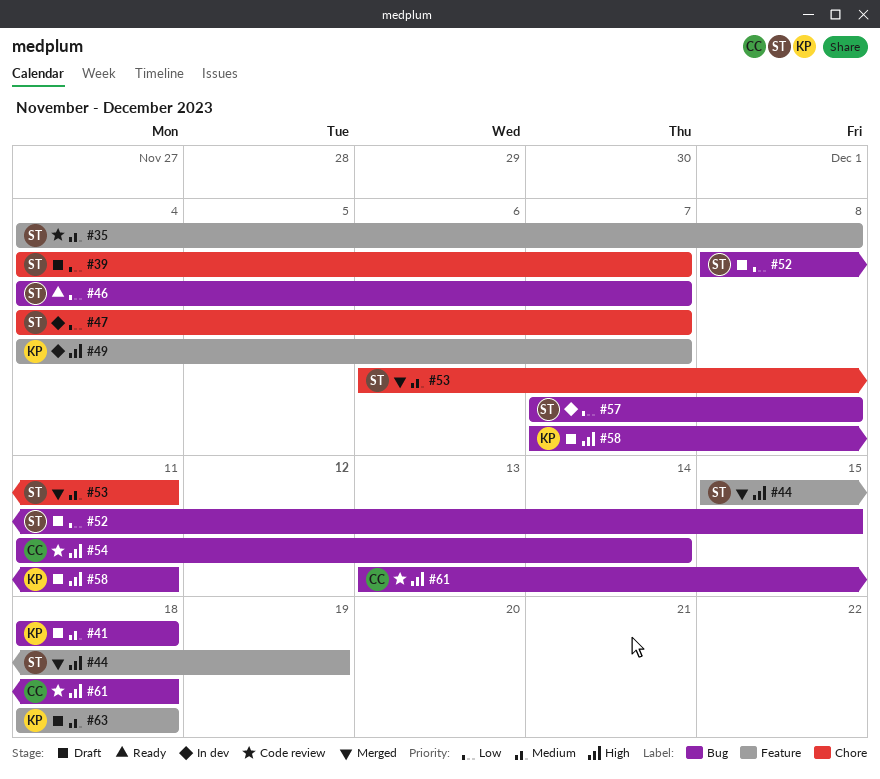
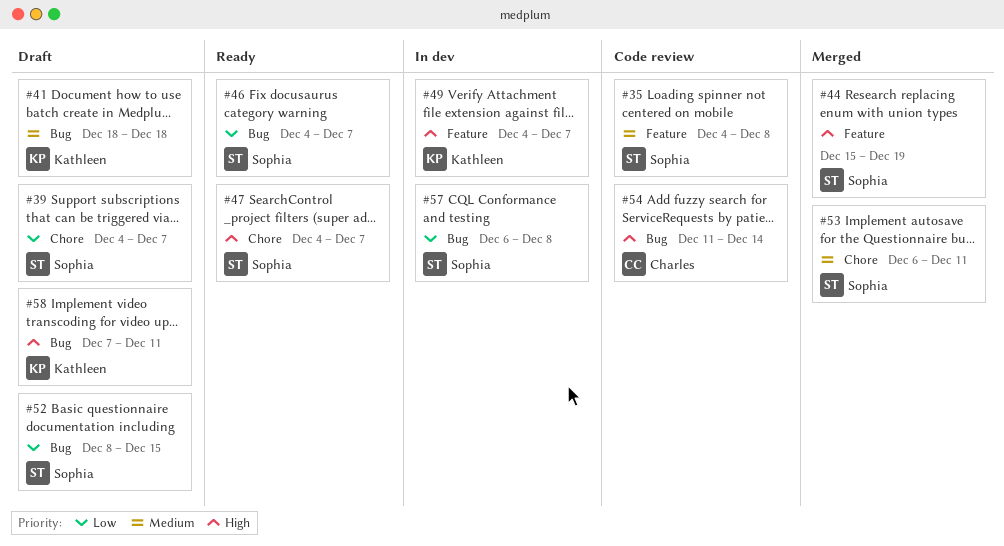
#47, status: In dev -> Ready
#47, priority: Low -> High
#57, start: Dec 7 -> Dec 6
#61: present -> none
#63: present -> none

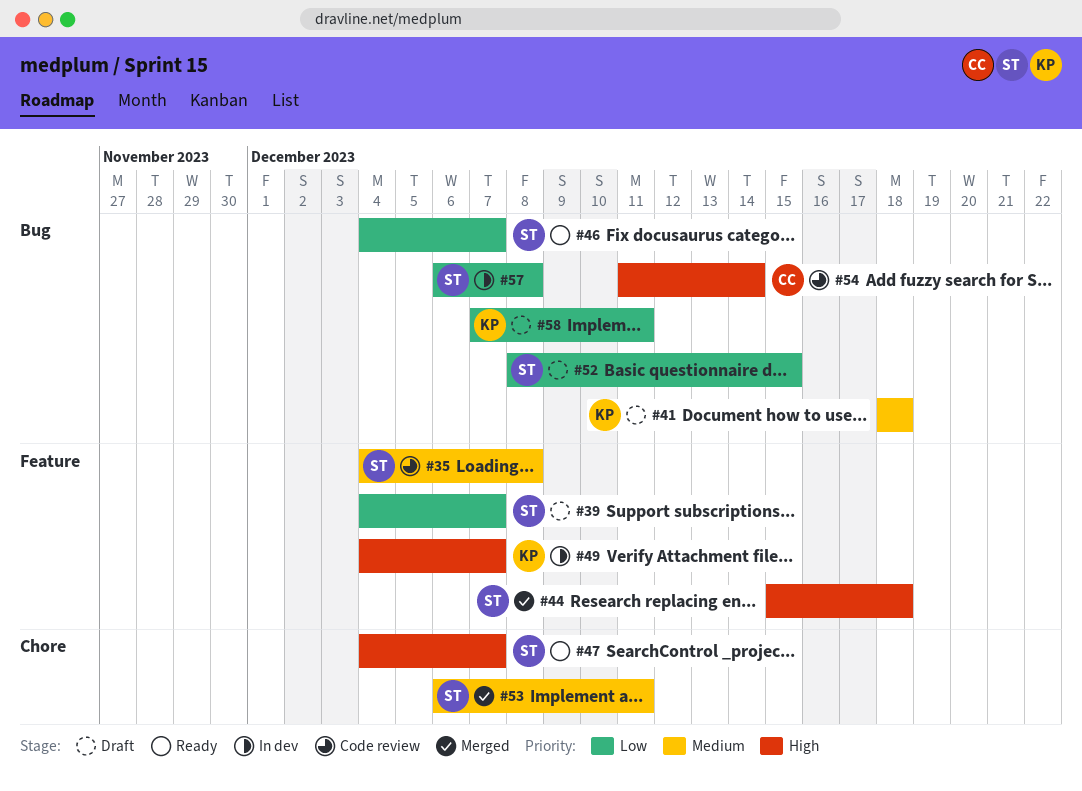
#39, label: Chore -> Feature
#44, due: Dec 19 -> Dec 18
#58, priority: High -> Low

